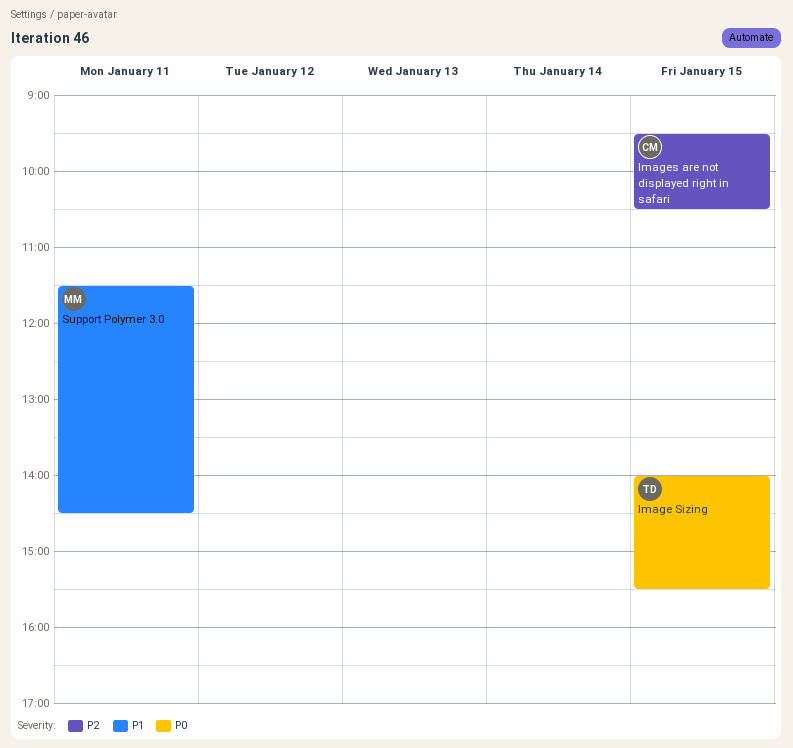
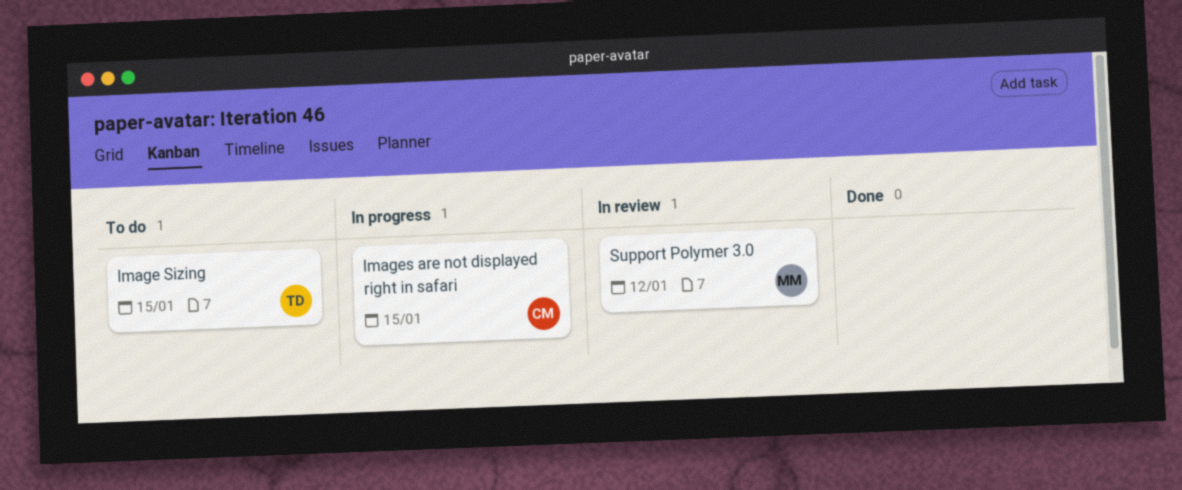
Support Polymer 3.0, day: Jan 11 -> Jan 12

